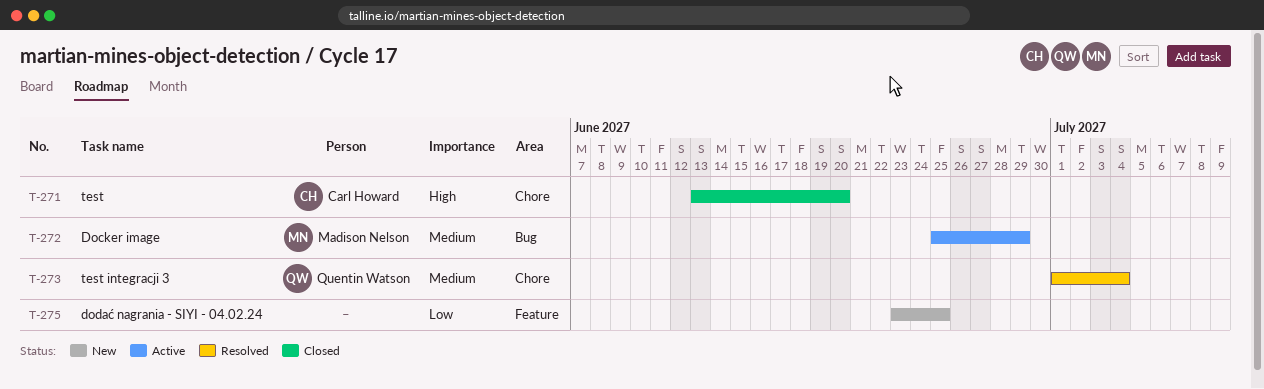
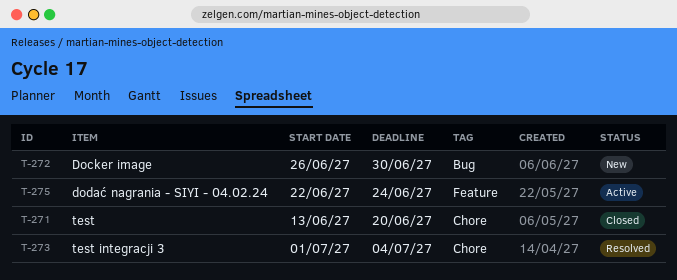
T-272, status: Active -> New
T-272, start: Jun 25 -> Jun 26
T-272, due: Jun 29 -> Jun 30
T-275, status: New -> Active
T-275, start: Jun 23 -> Jun 22
T-275, due: Jun 25 -> Jun 24

